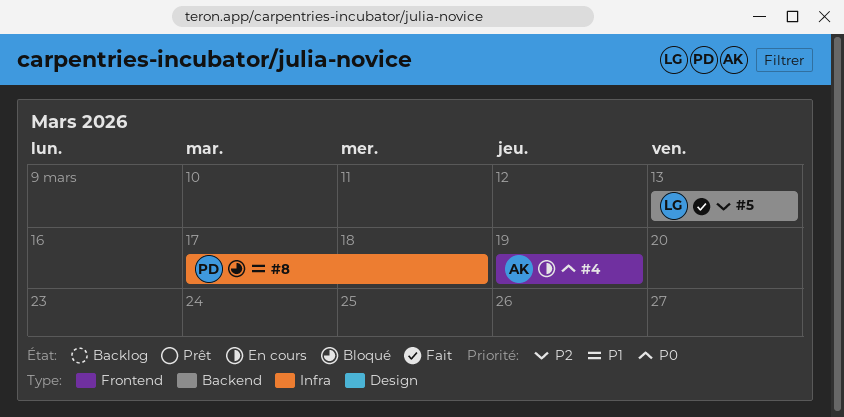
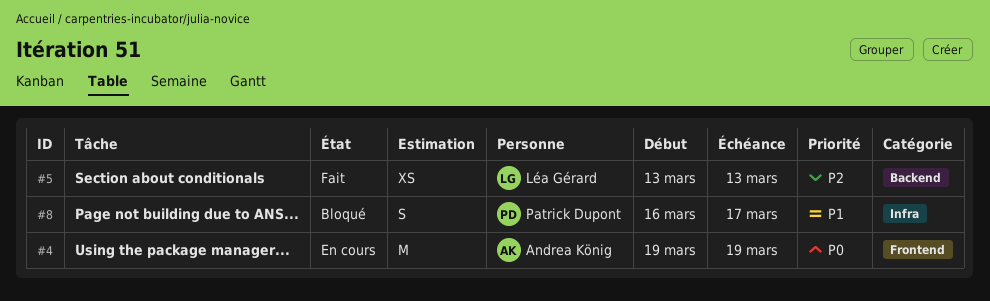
#8, start: Mar 17 -> Mar 16
#8, due: Mar 18 -> Mar 17

